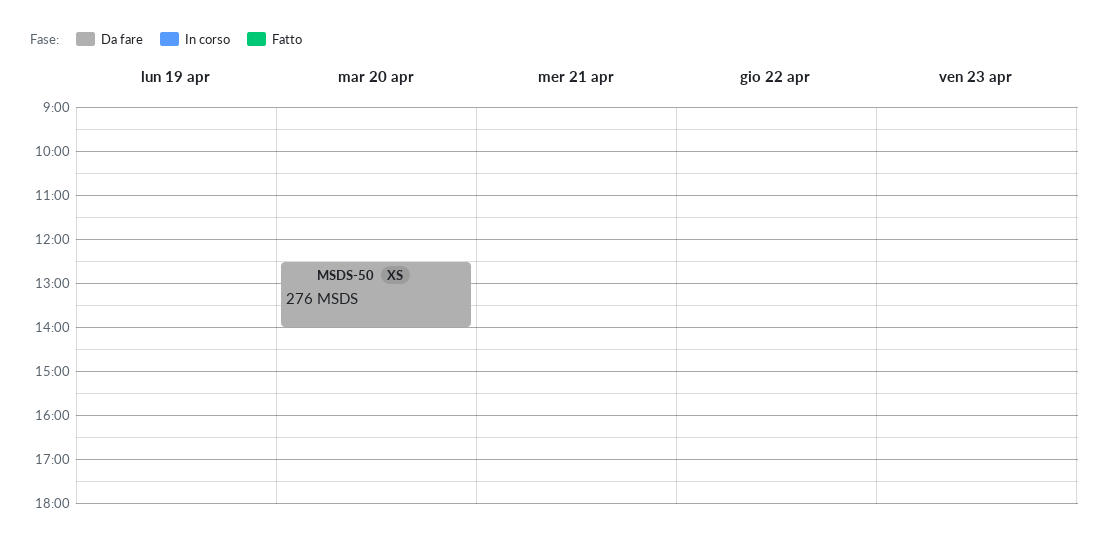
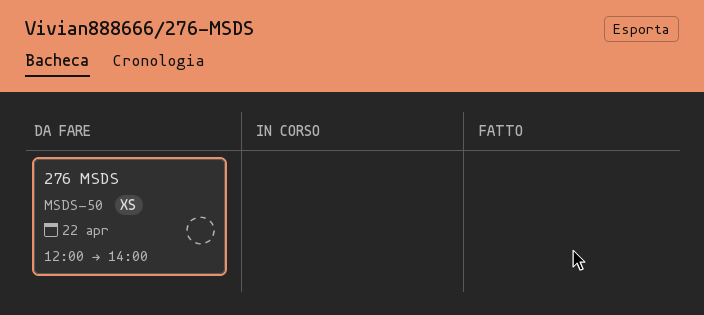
MSDS-50, day: Apr 20 -> Apr 22
MSDS-50, begins: 12:30 -> 12:00

